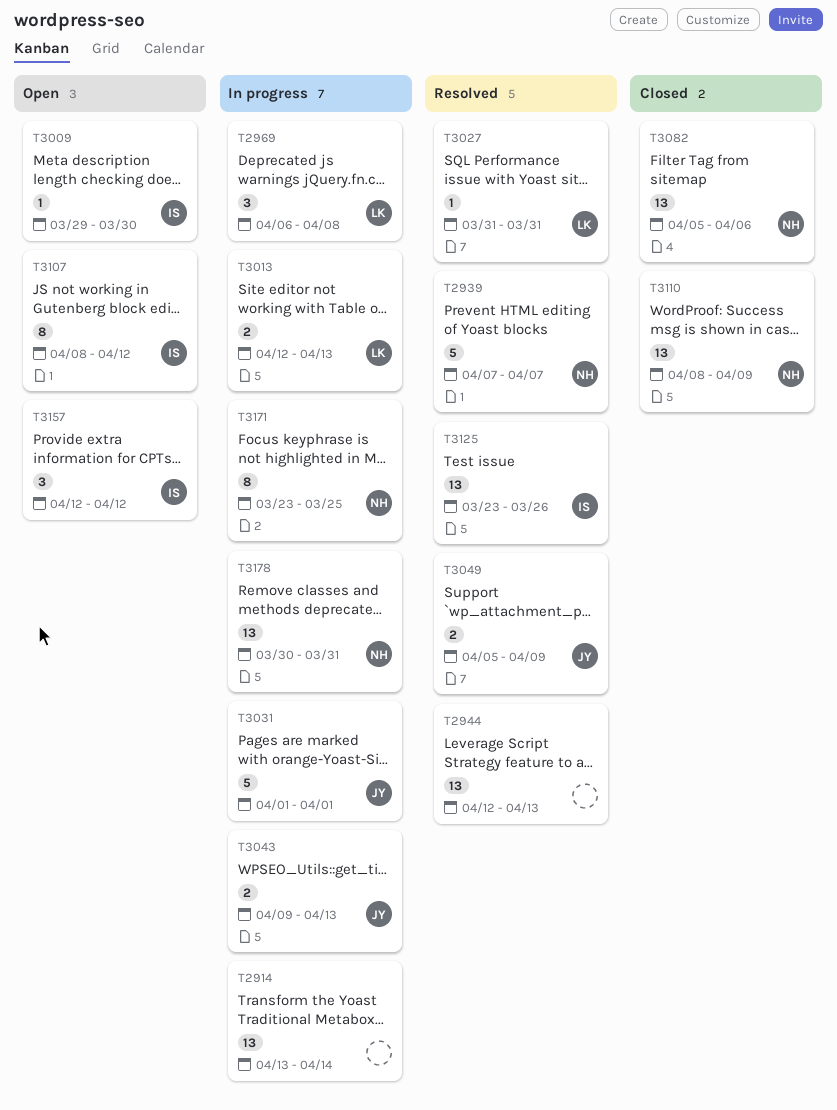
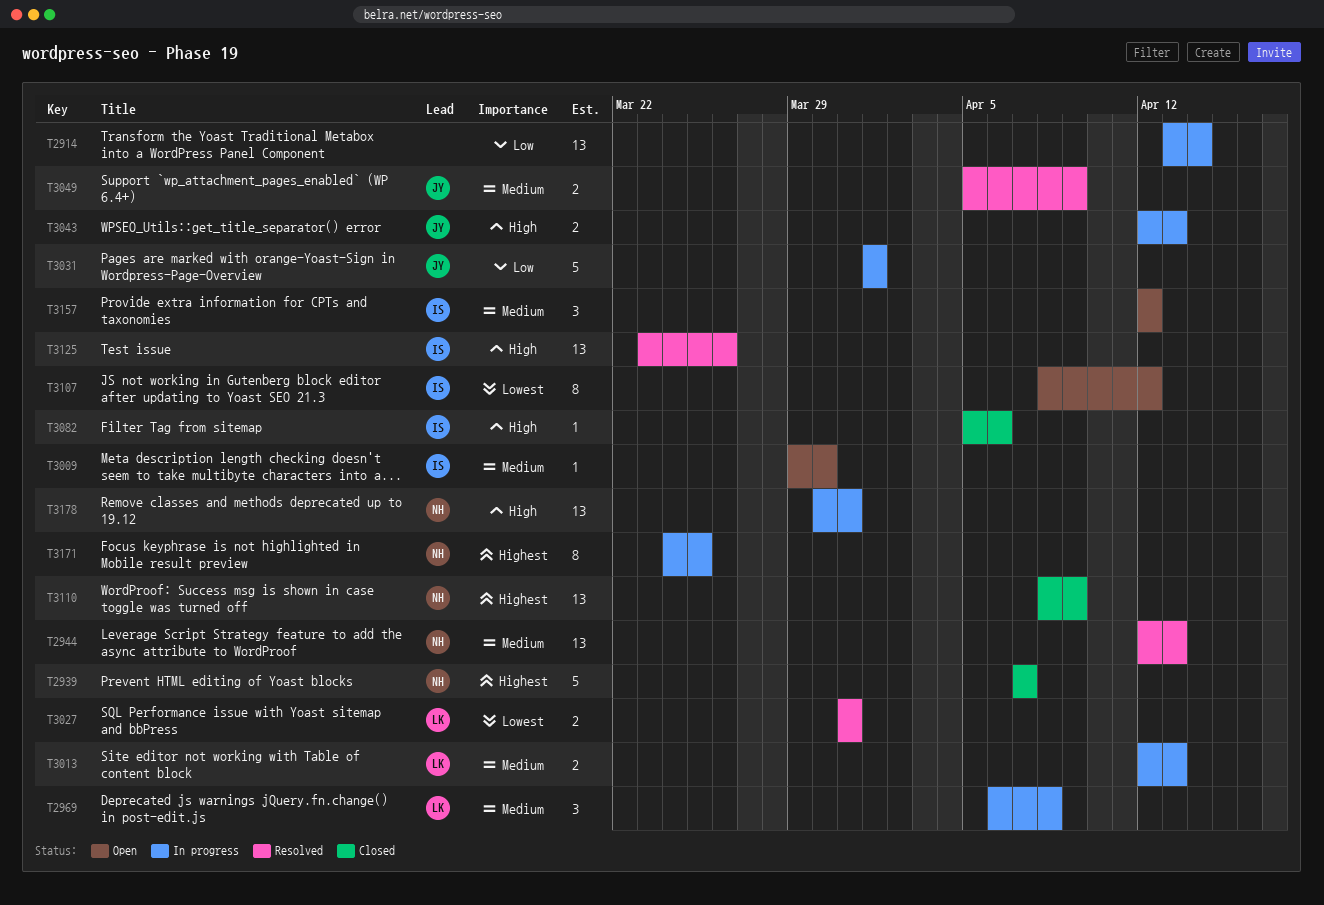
T2939, status: Resolved -> Closed
T2944, owner: none -> NH
T3027, estimate: 1 -> 2
T3043, start: Apr 9 -> Apr 12
T3082, owner: NH -> IS
T3082, estimate: 13 -> 1
T3171, start: Mar 23 -> Mar 24

